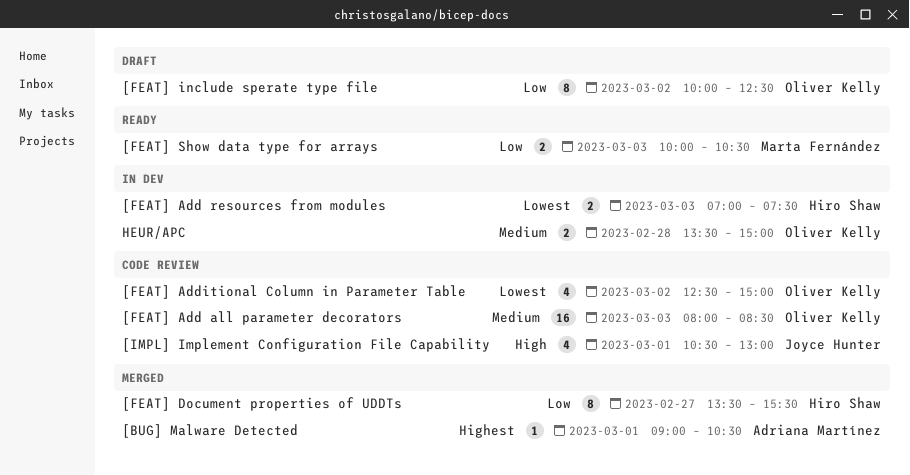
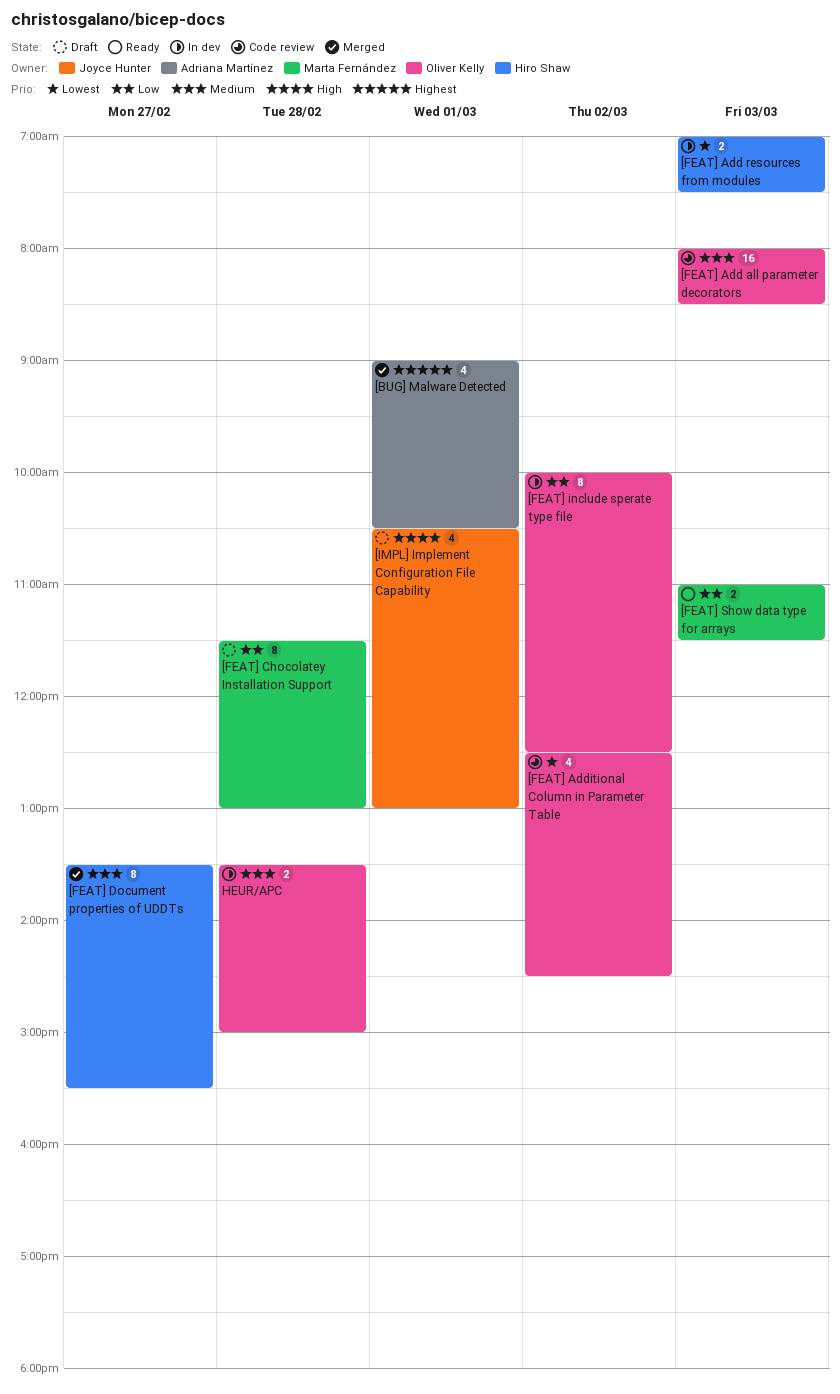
[BUG] Malware Detected, estimate: 1 -> 4
[FEAT] Additional Column in Parameter Table, ends: 15:00 -> 14:30
[FEAT] Chocolatey Installation Support: none -> present
[FEAT] Document properties of UDDTs, priority: Low -> Medium
[FEAT] include sperate type file, status: Draft -> In dev
[FEAT] Show data type for arrays, begins: 10:00 -> 11:00
[FEAT] Show data type for arrays, ends: 10:30 -> 11:30
[IMPL] Implement Configuration File Capability, status: Code review -> Draft

